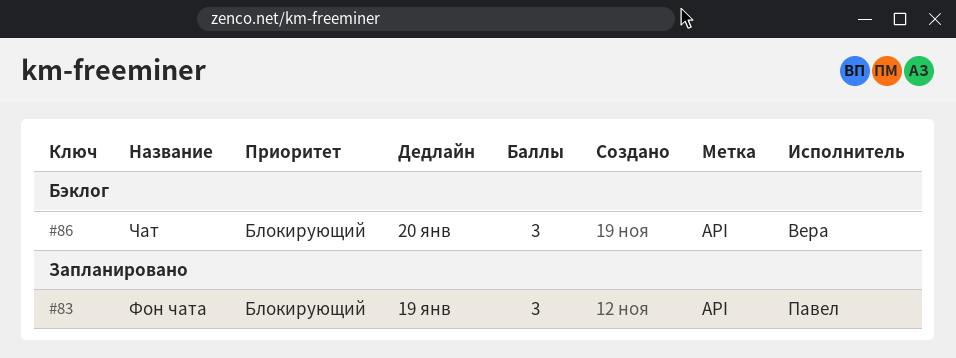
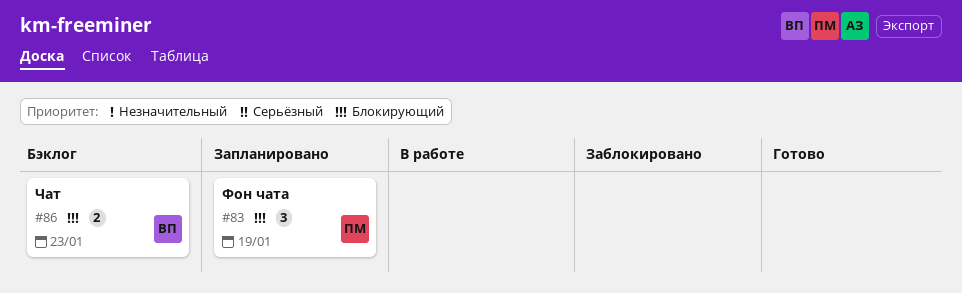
#86, estimate: 3 -> 2
#86, due: Jan 20 -> Jan 23

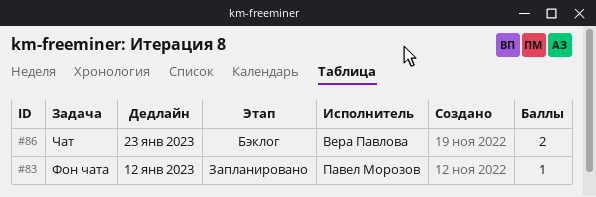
#83, estimate: 3 -> 1
#83, due: Jan 19 -> Jan 12

